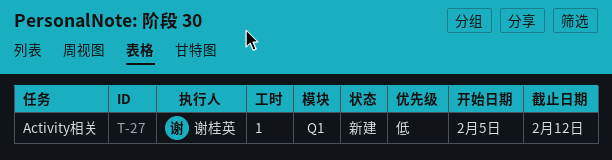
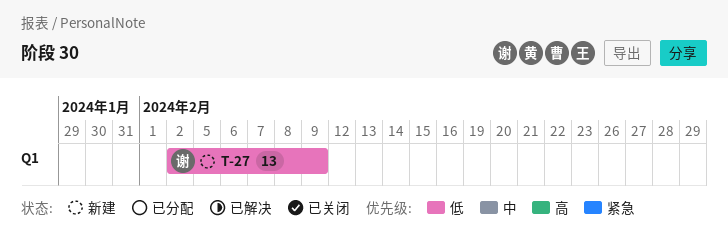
T-27, estimate: 1 -> 13
T-27, start: Feb 5 -> Feb 2
T-27, due: Feb 12 -> Feb 9

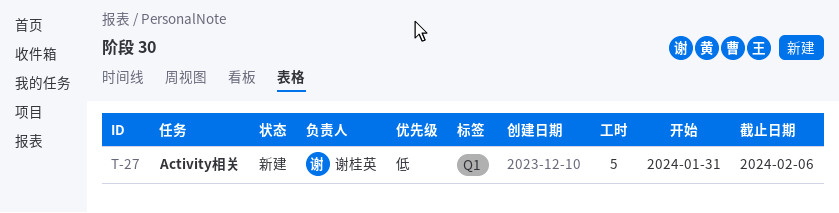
T-27, estimate: 13 -> 5
T-27, start: Feb 2 -> Jan 31
T-27, due: Feb 9 -> Feb 6

